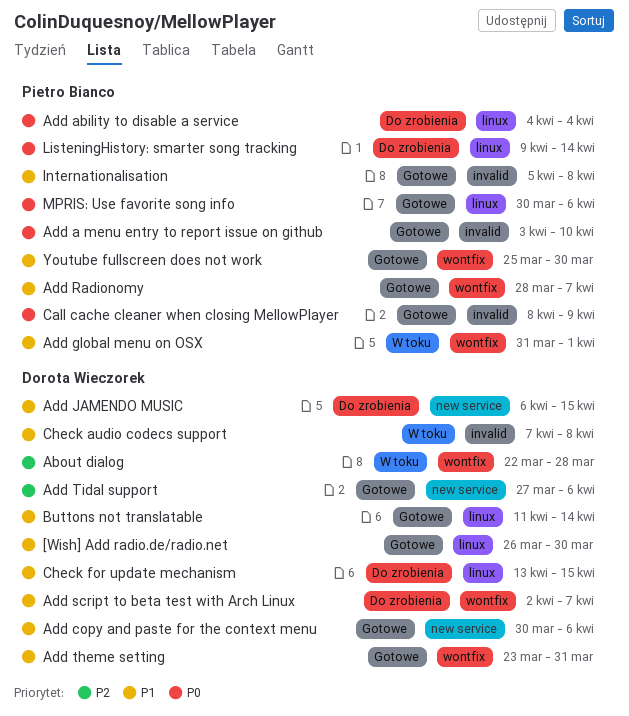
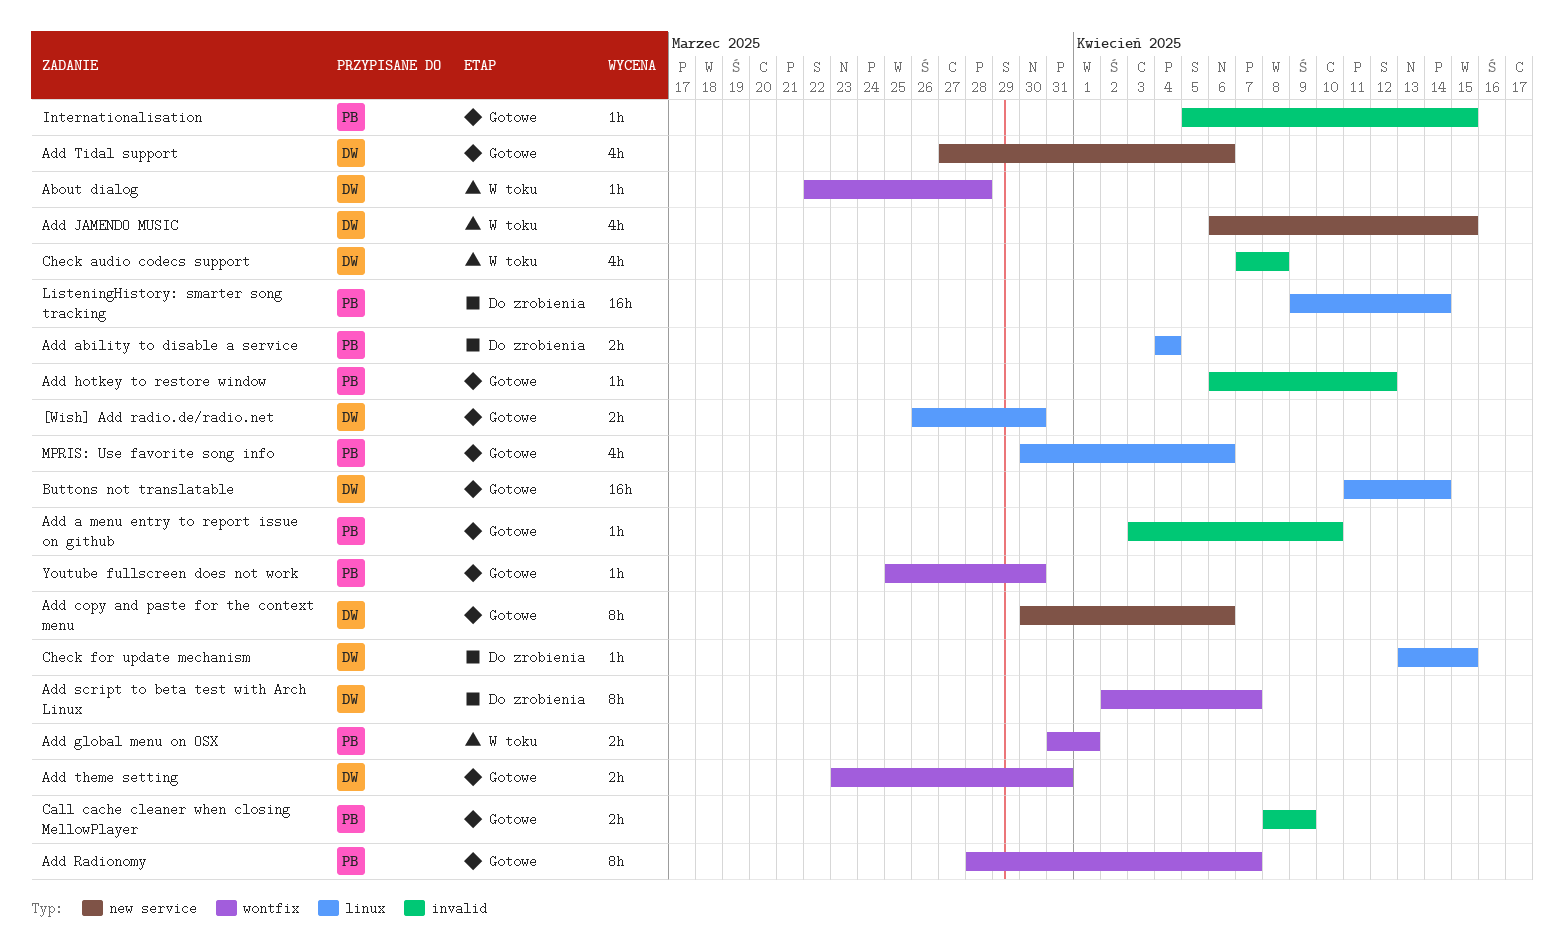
Add hotkey to restore window: none -> present
Add JAMENDO MUSIC, status: Do zrobienia -> W toku
Internationalisation, due: Apr 8 -> Apr 15

